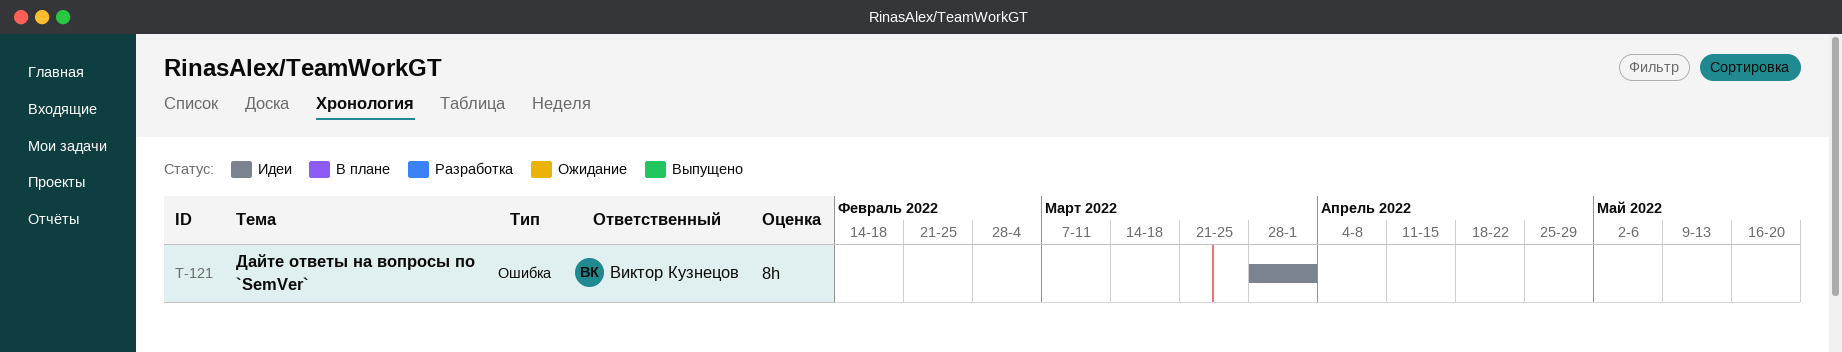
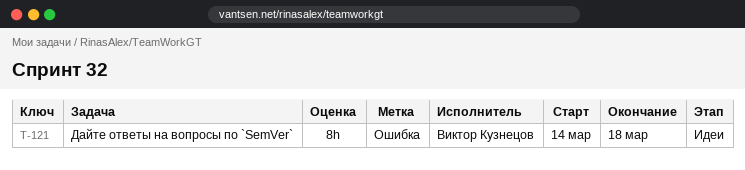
T-121, start: Mar 28 -> Mar 14
T-121, due: Apr 1 -> Mar 18

